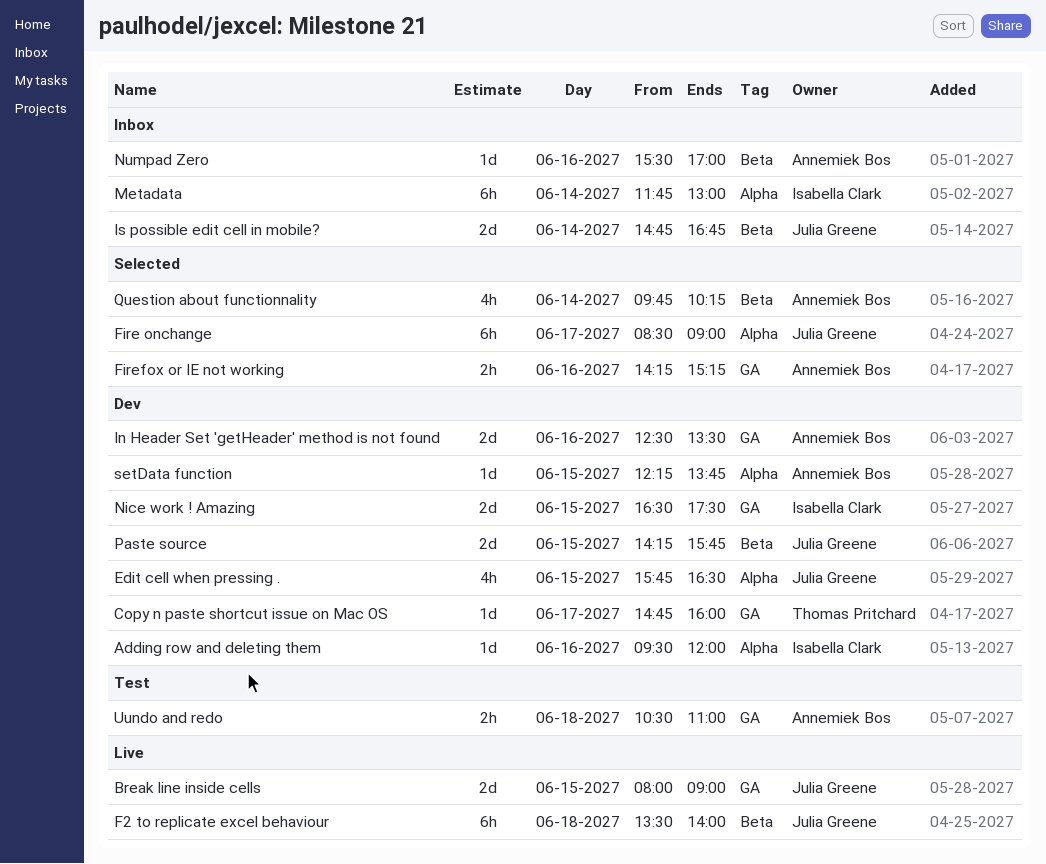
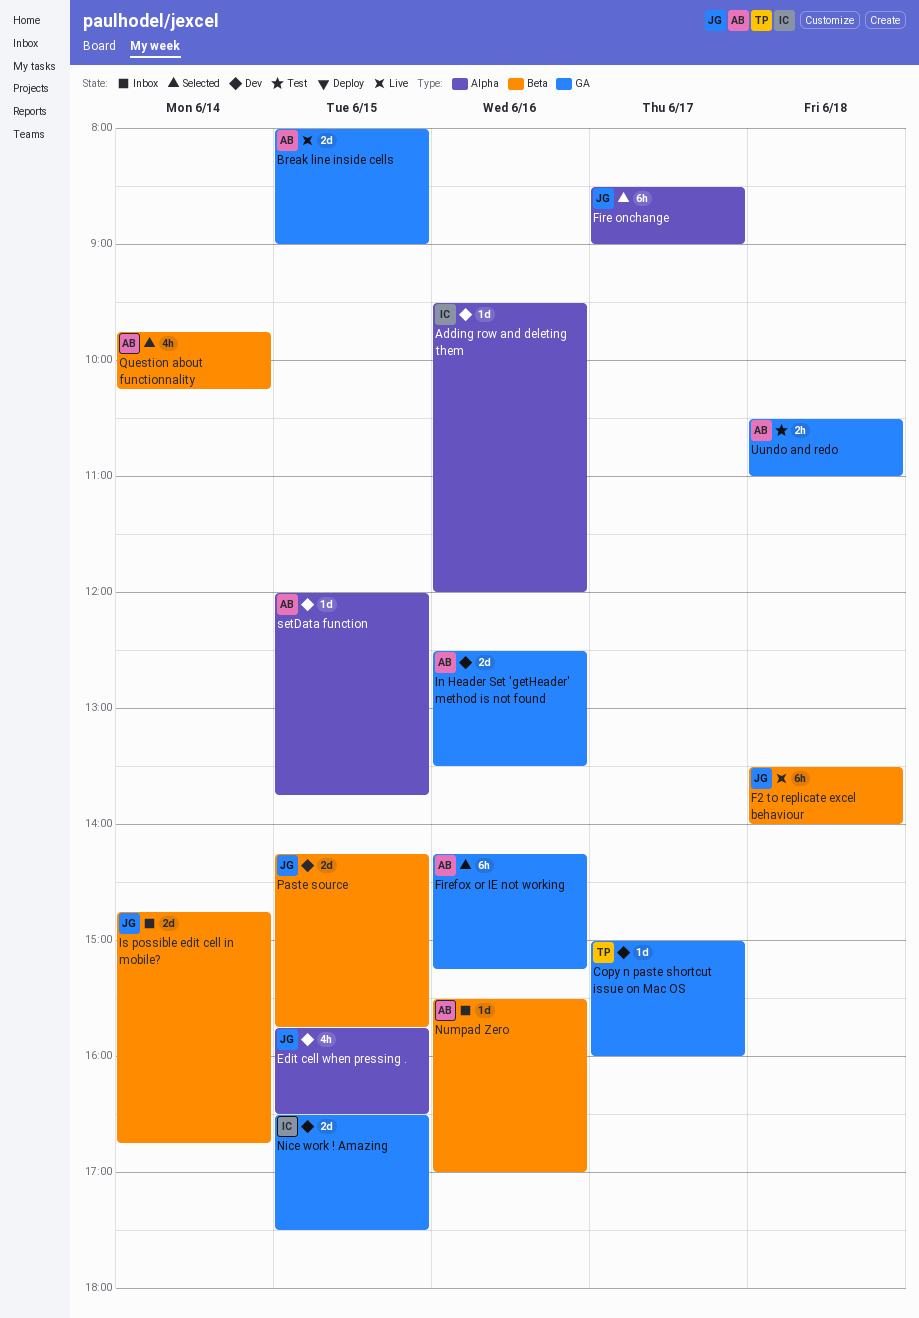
Break line inside cells, owner: Julia Greene -> Annemiek Bos
Copy n paste shortcut issue on Mac OS, begins: 14:45 -> 15:00
Firefox or IE not working, estimate: 2h -> 6h
Metadata: present -> none
setData function, begins: 12:15 -> 12:00

